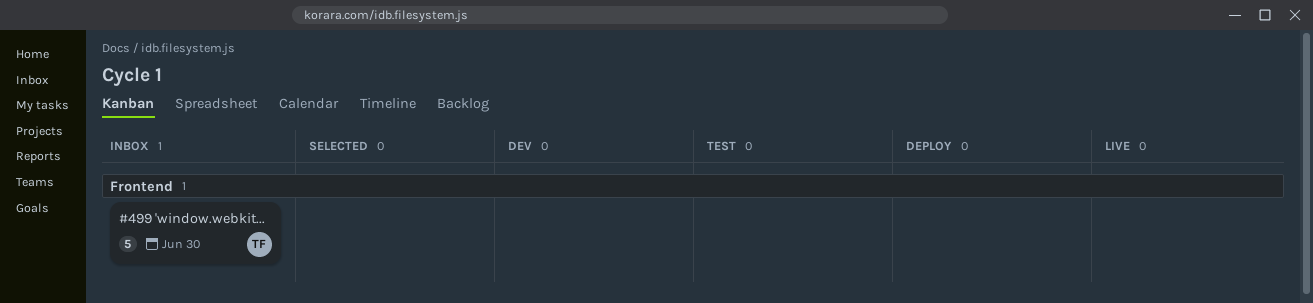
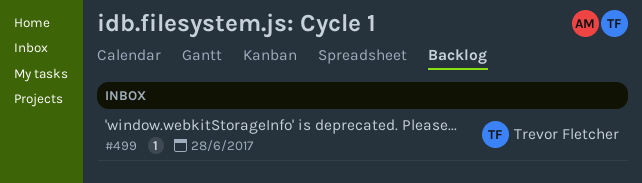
#499, estimate: 5 -> 1
#499, due: Jun 30 -> Jun 28

